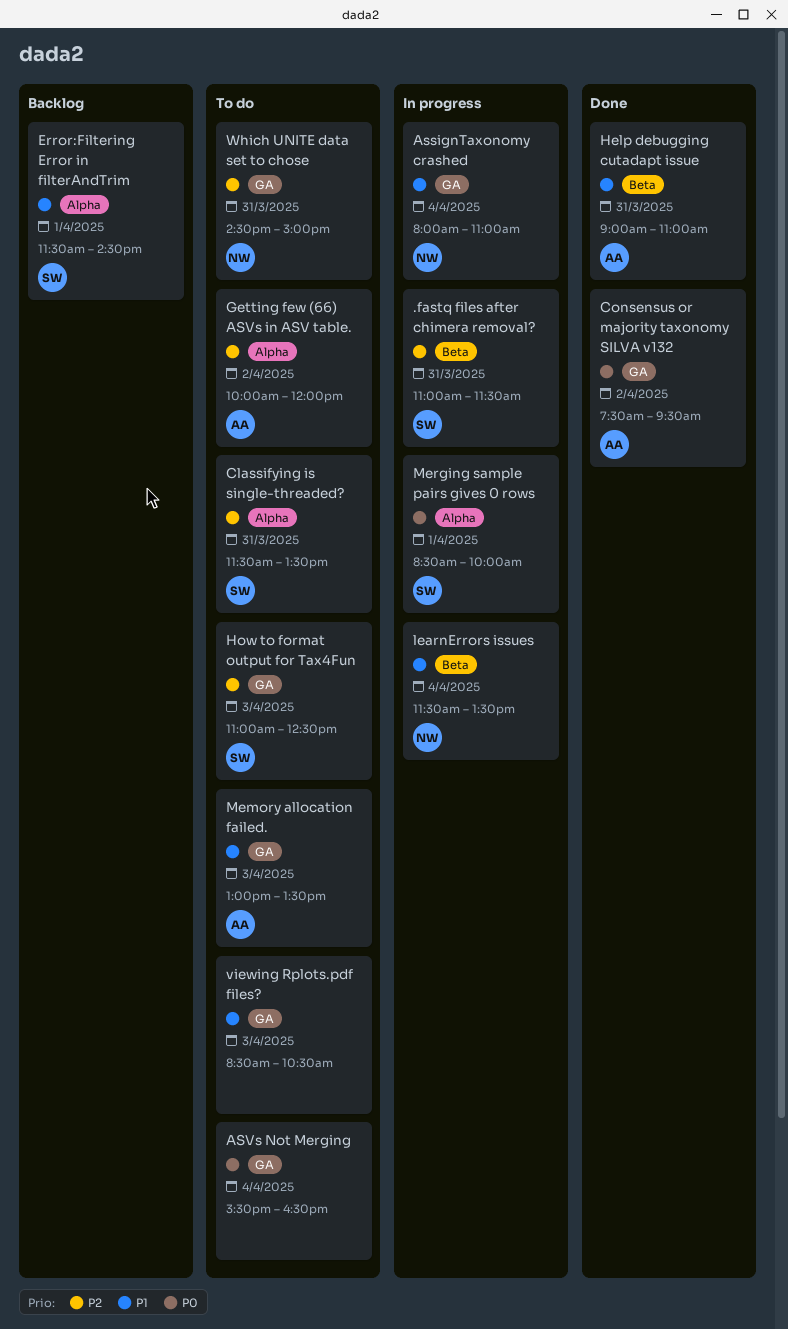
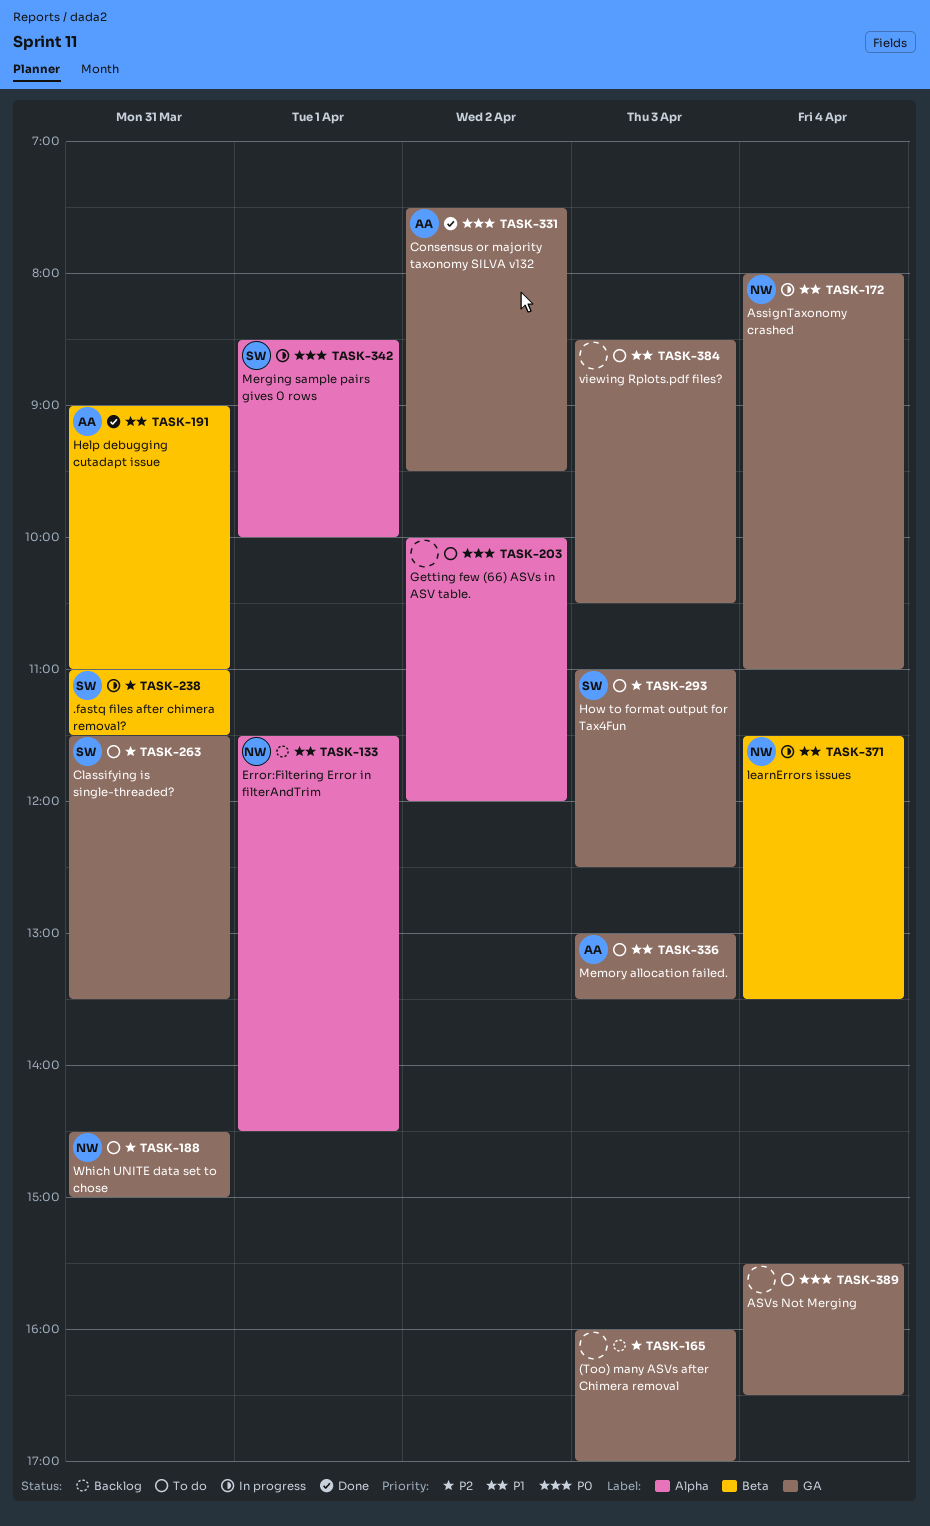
(Too) many ASVs after Chimera removal: none -> present
Classifying is single-threaded?, label: Alpha -> GA
Error:Filtering Error in filterAndTrim, owner: SW -> NW
Getting few (66) ASVs in ASV table., owner: AA -> none
Getting few (66) ASVs in ASV table., priority: P2 -> P0

